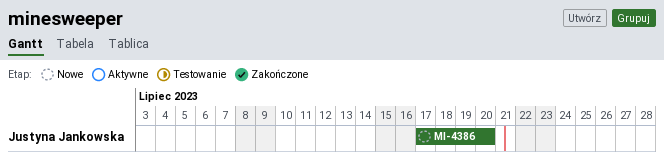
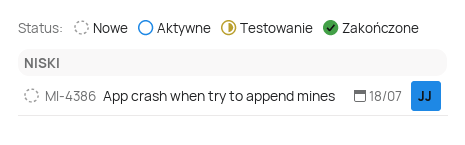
MI-4386, due: Jul 20 -> Jul 18

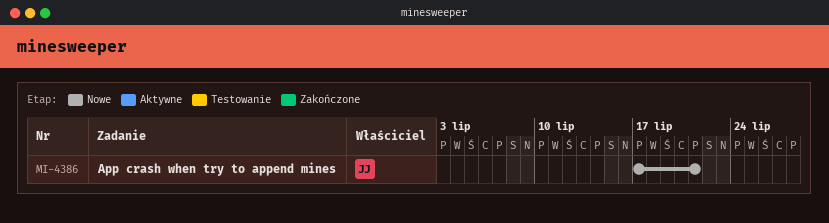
MI-4386, due: Jul 18 -> Jul 21

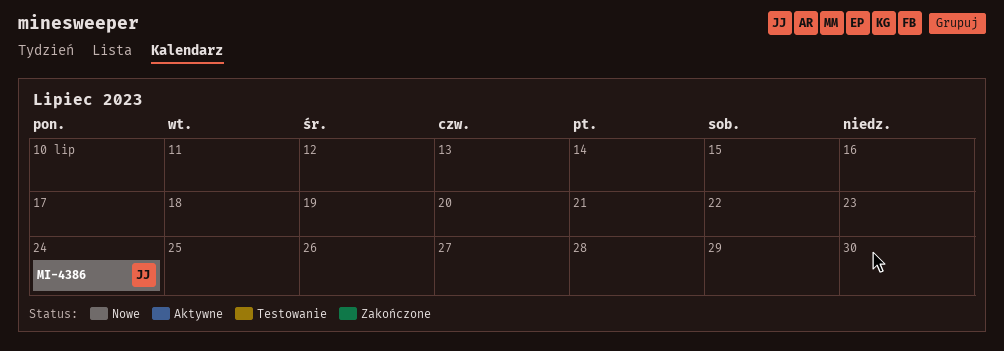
MI-4386, due: Jul 21 -> Jul 24

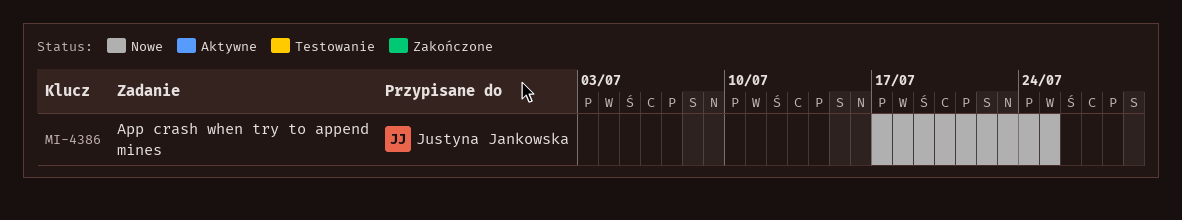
MI-4386, due: Jul 24 -> Jul 25

